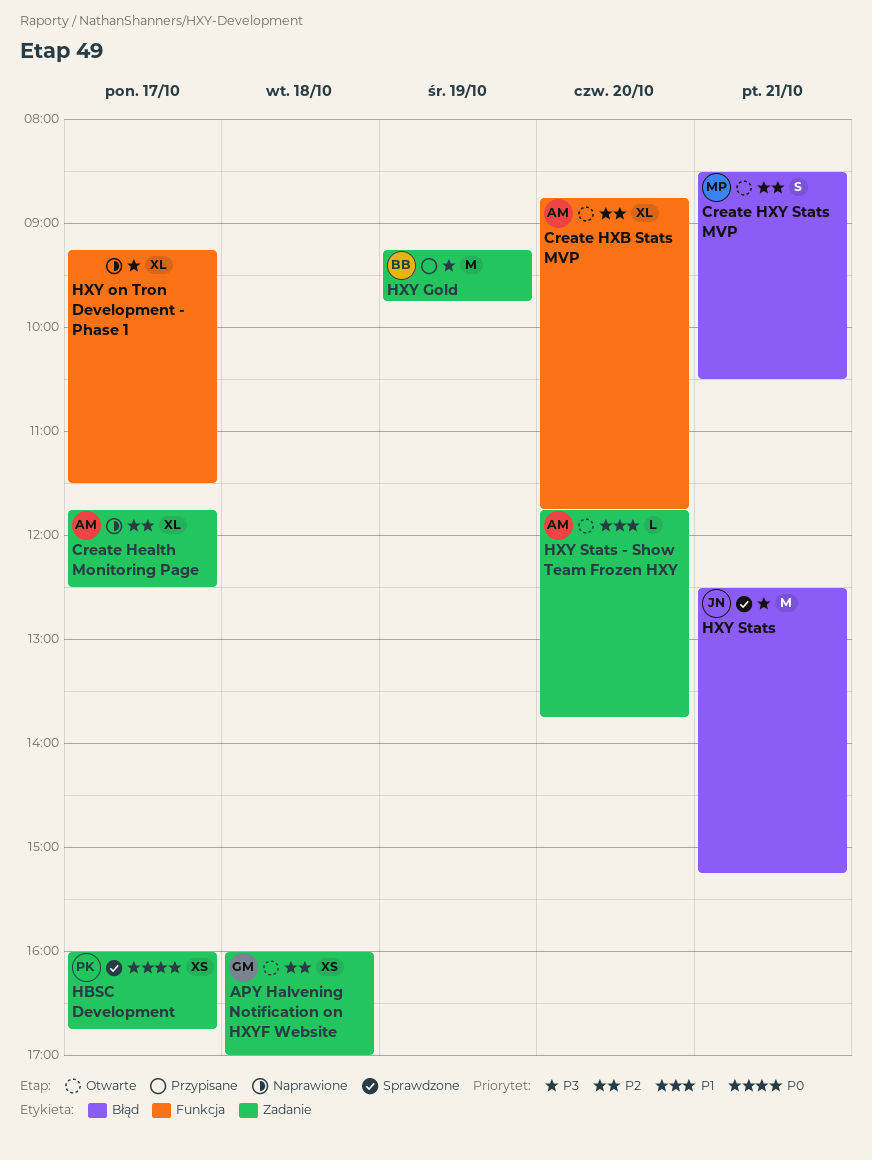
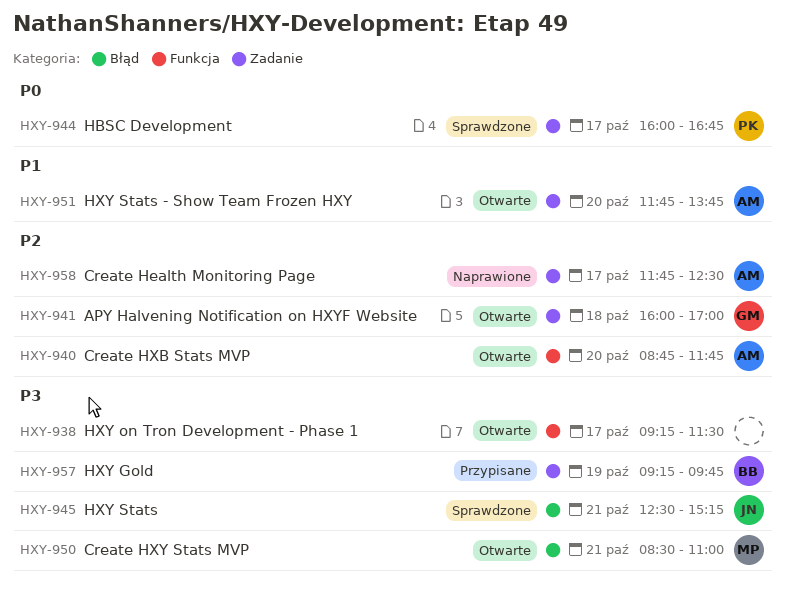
Create HXY Stats MVP, priority: P2 -> P3
Create HXY Stats MVP, ends: 10:30 -> 11:00
HXY on Tron Development - Phase 1, status: Naprawione -> Otwarte

